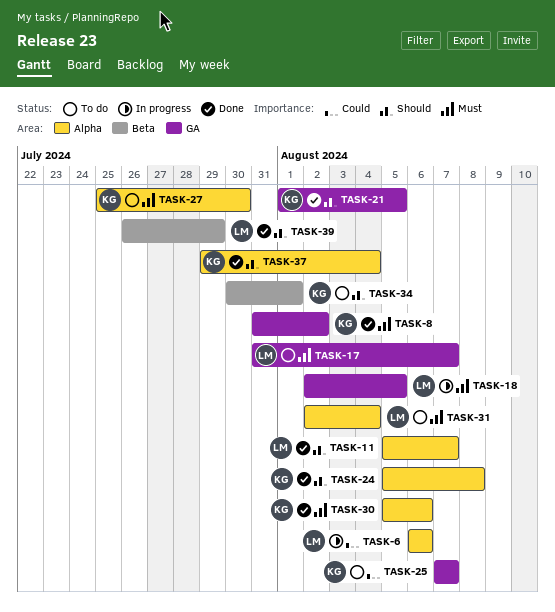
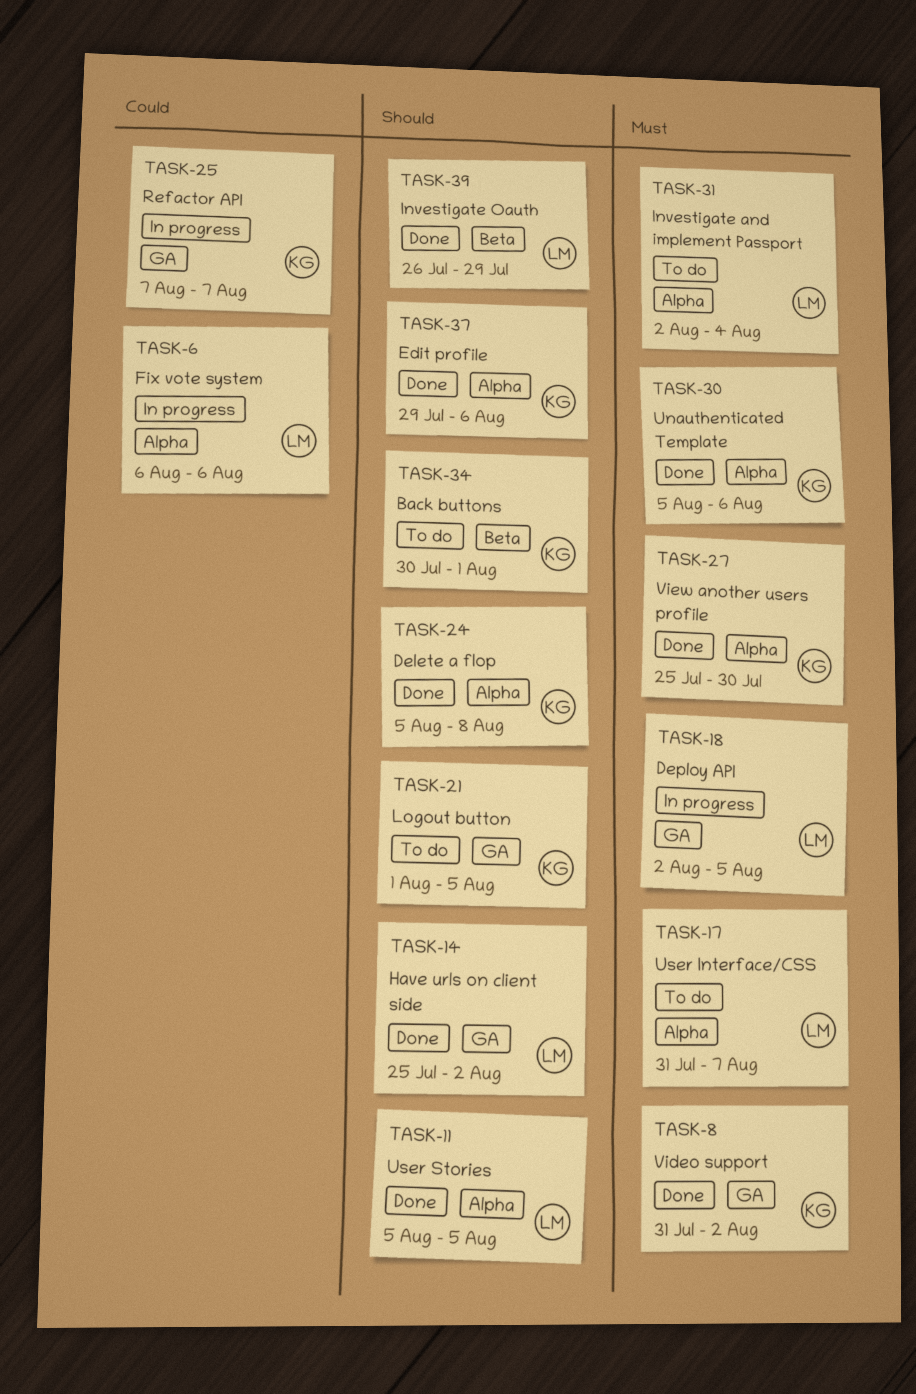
TASK-11, due: Aug 7 -> Aug 5
TASK-14: none -> present
TASK-17, label: GA -> Alpha
TASK-21, status: Done -> To do
TASK-25, status: To do -> In progress
TASK-27, status: To do -> Done
TASK-37, due: Aug 4 -> Aug 6

